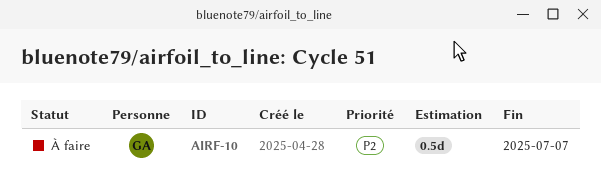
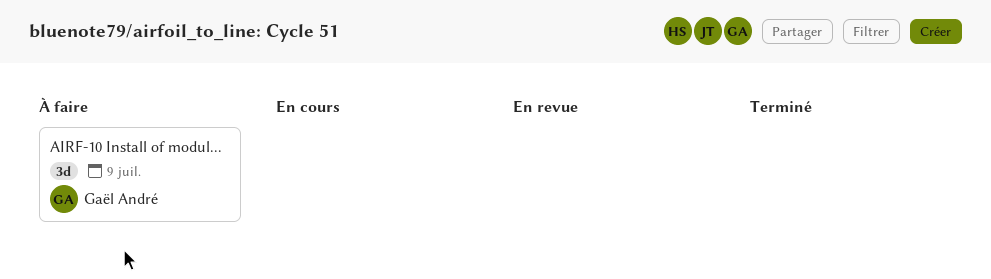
AIRF-10, estimate: 0.5d -> 3d
AIRF-10, due: Jul 7 -> Jul 9

